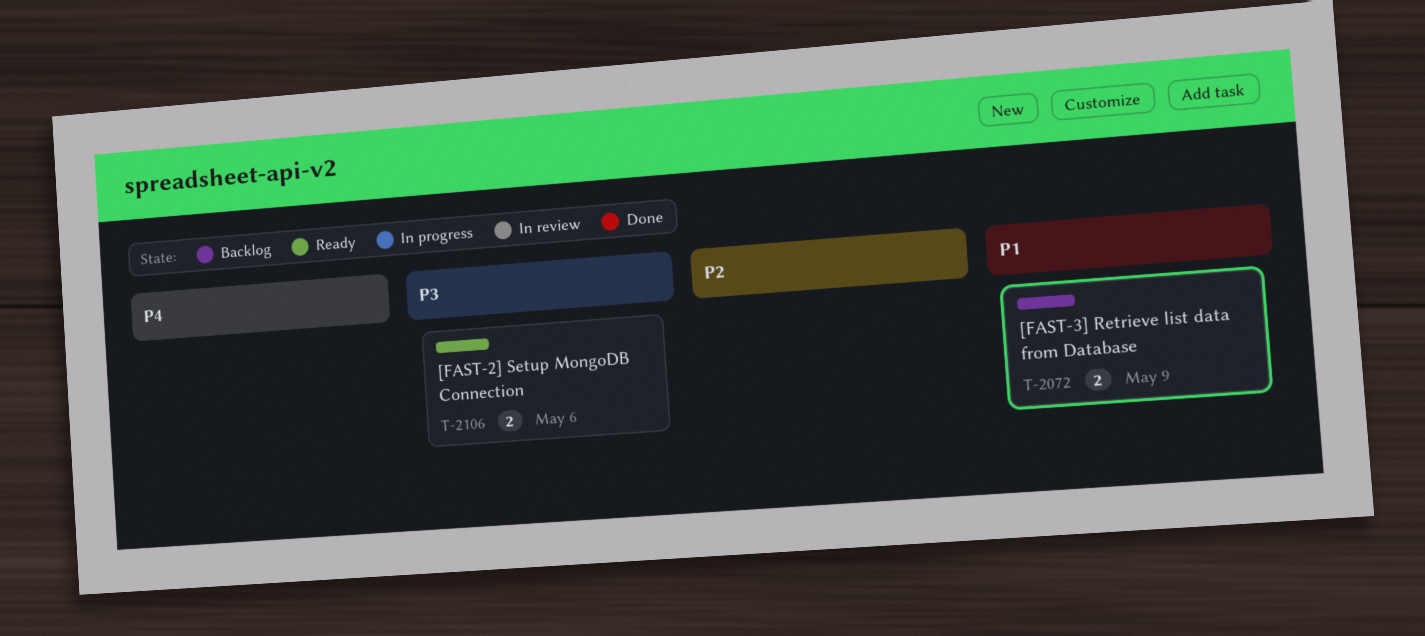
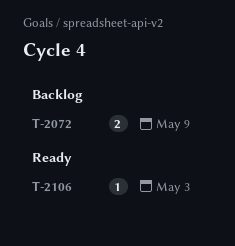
T-2106, estimate: 2 -> 1
T-2106, due: May 6 -> May 3

